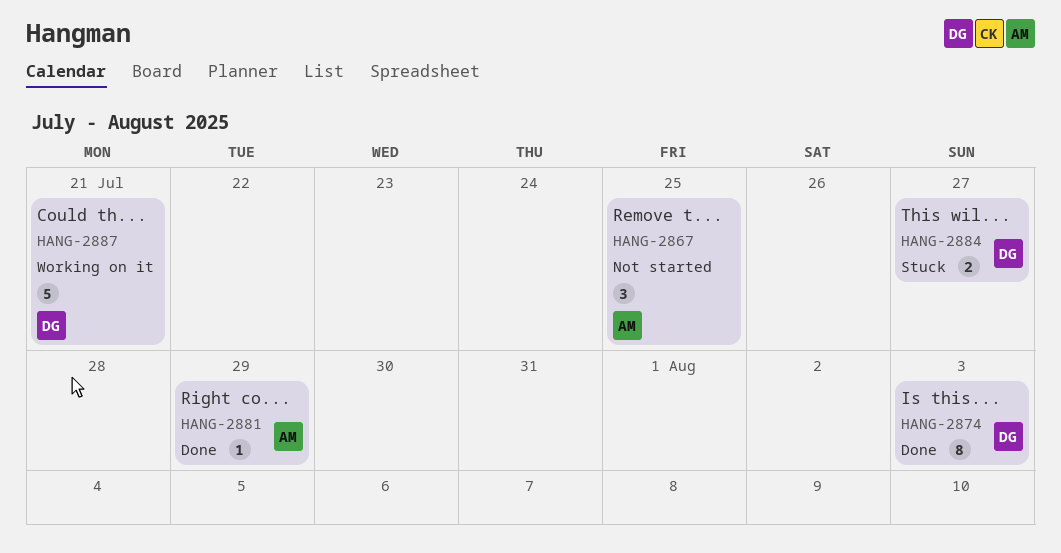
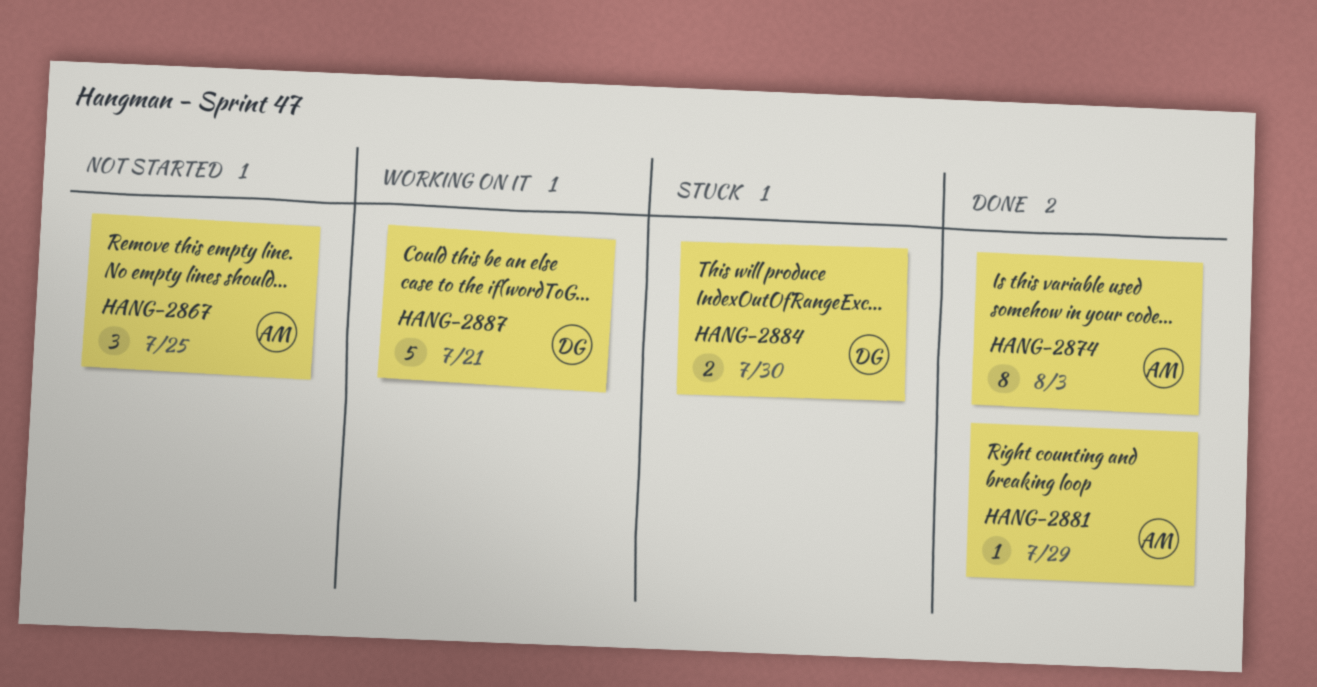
HANG-2874, owner: DG -> AM
HANG-2884, due: Jul 27 -> Jul 30

